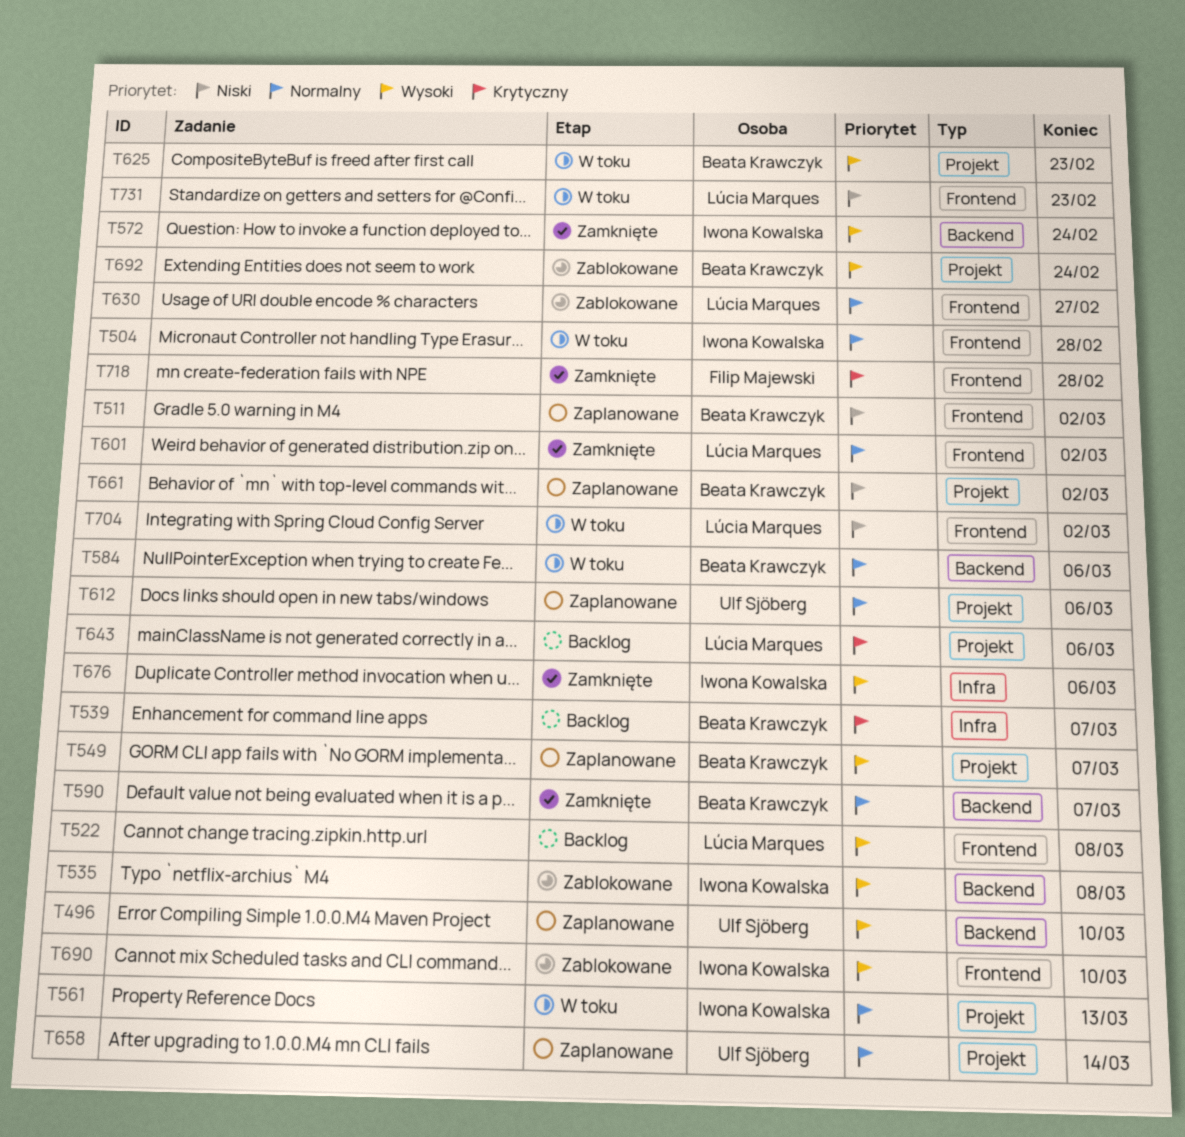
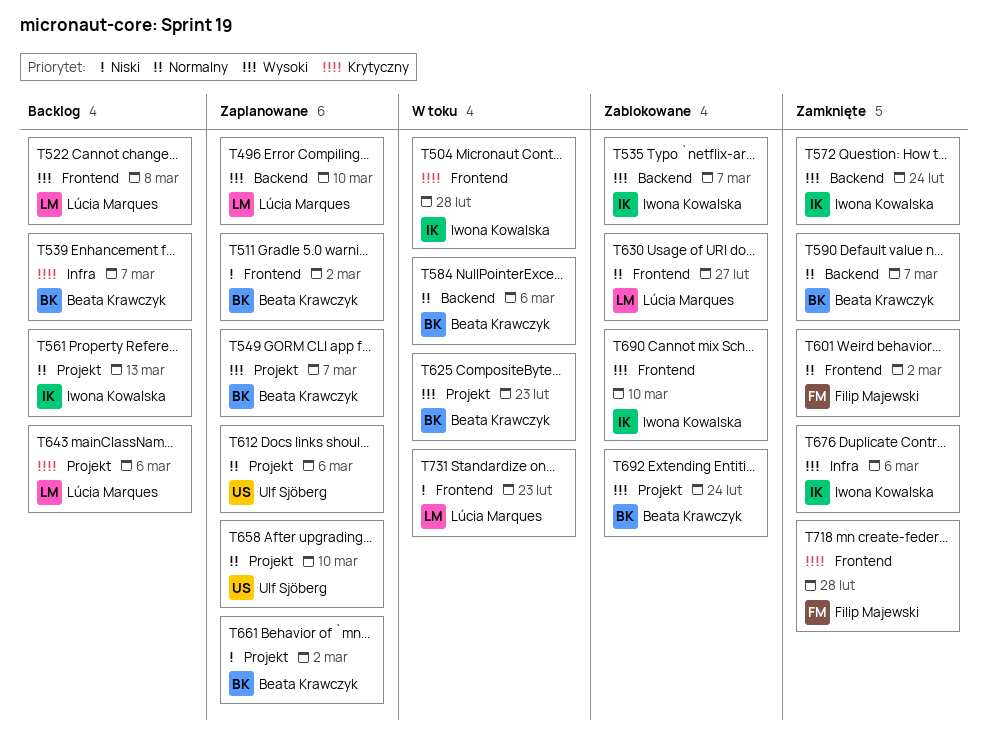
T496, owner: Ulf Sjöberg -> Lúcia Marques
T504, priority: Normalny -> Krytyczny
T535, due: Mar 8 -> Mar 7
T561, status: W toku -> Backlog
T601, owner: Lúcia Marques -> Filip Majewski
T658, due: Mar 14 -> Mar 10
T704: present -> none

